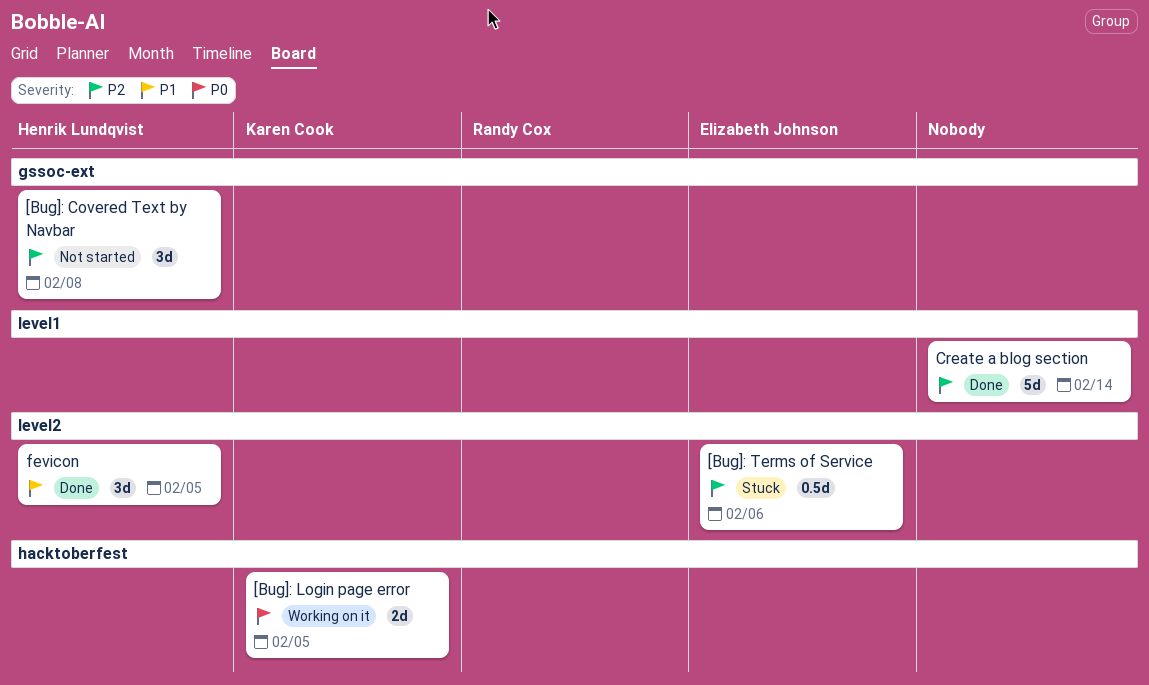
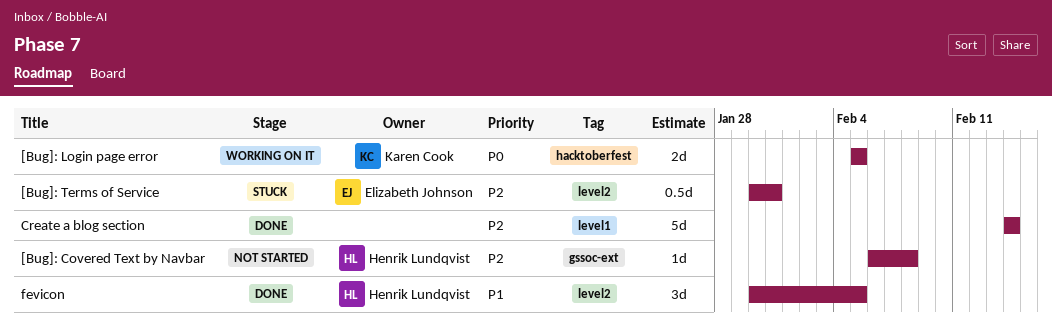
[Bug]: Covered Text by Navbar, estimate: 3d -> 1d
[Bug]: Terms of Service, due: Feb 6 -> Jan 31

